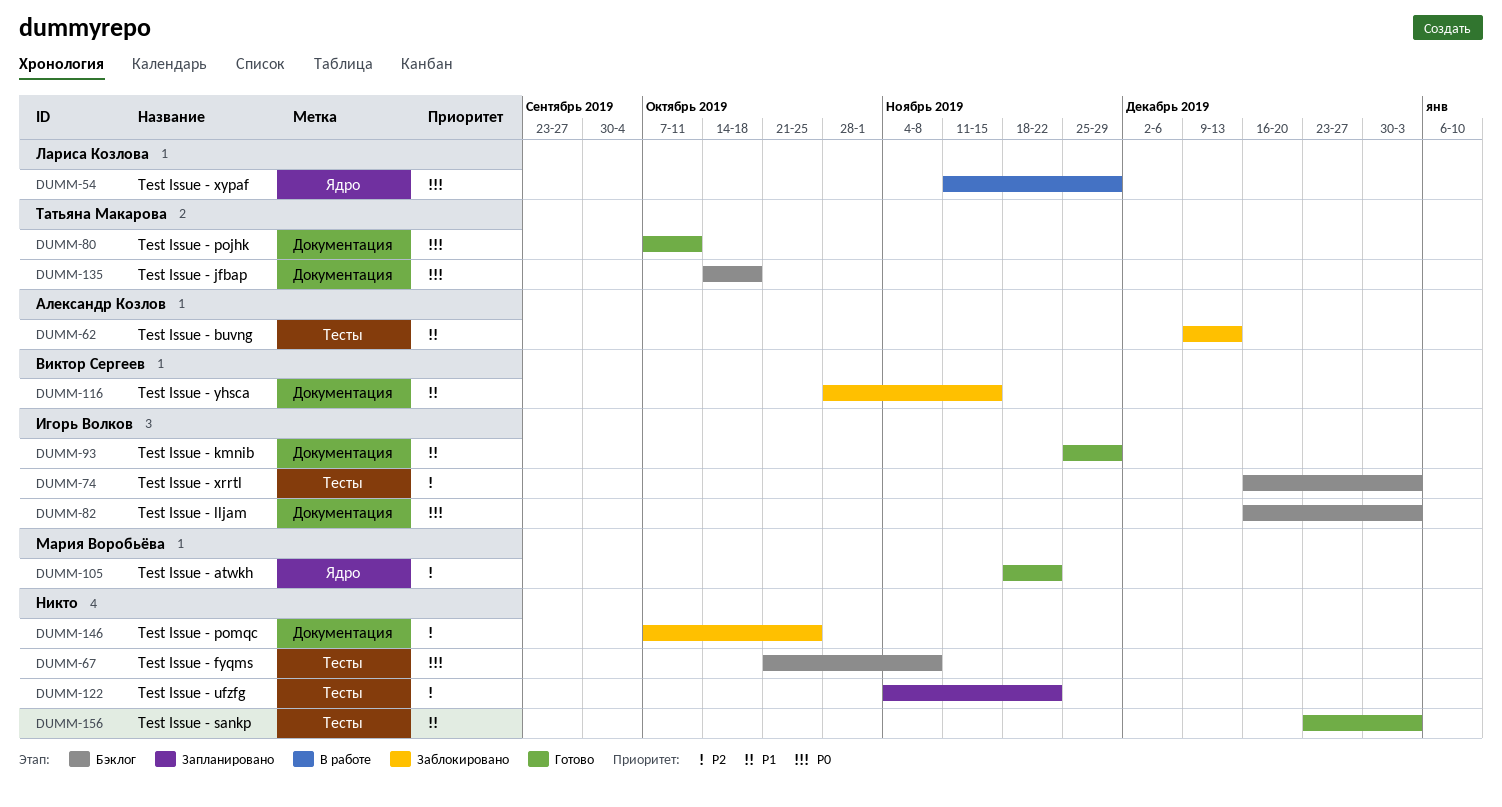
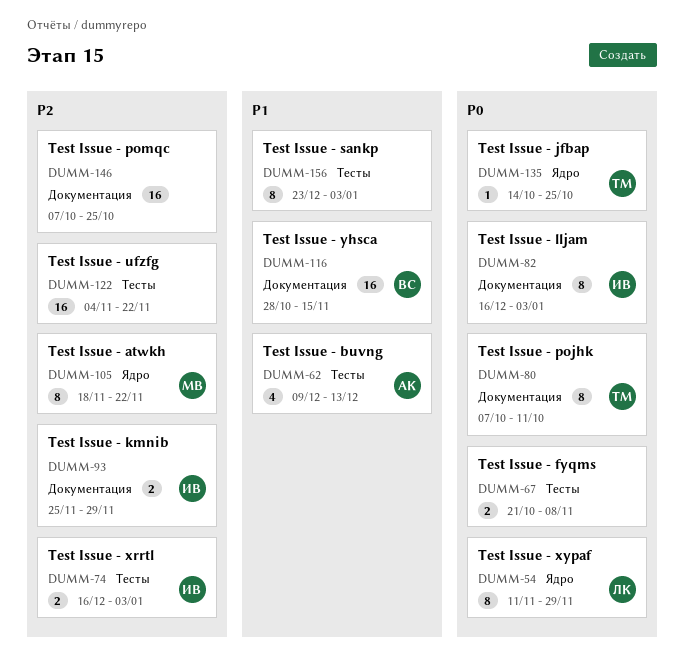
DUMM-93, priority: P1 -> P2
DUMM-135, label: Документация -> Ядро
DUMM-135, due: Oct 18 -> Oct 25

